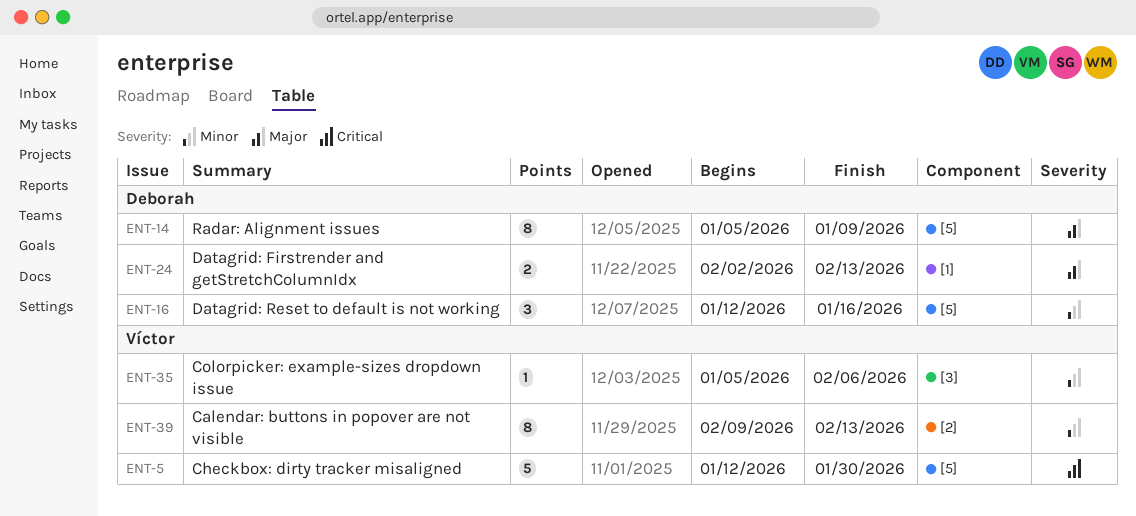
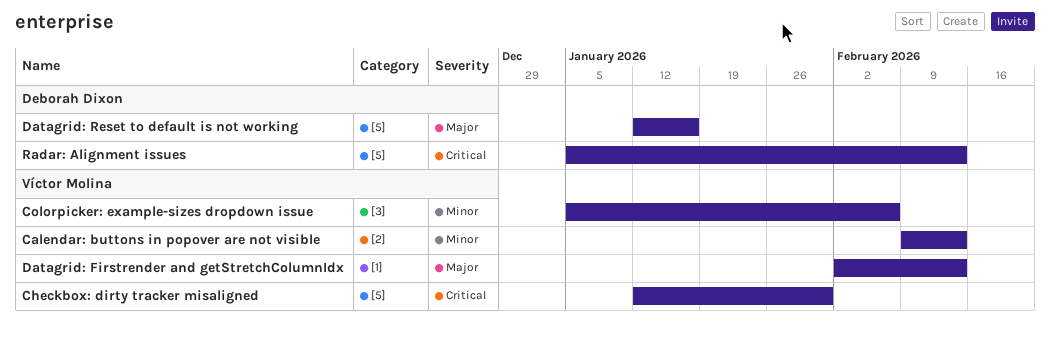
Datagrid: Firstrender and getStretchColumnIdx, owner: Deborah Dixon -> Víctor Molina
Datagrid: Reset to default is not working, priority: Minor -> Major
Radar: Alignment issues, priority: Major -> Critical
Radar: Alignment issues, due: Jan 9 -> Feb 13

